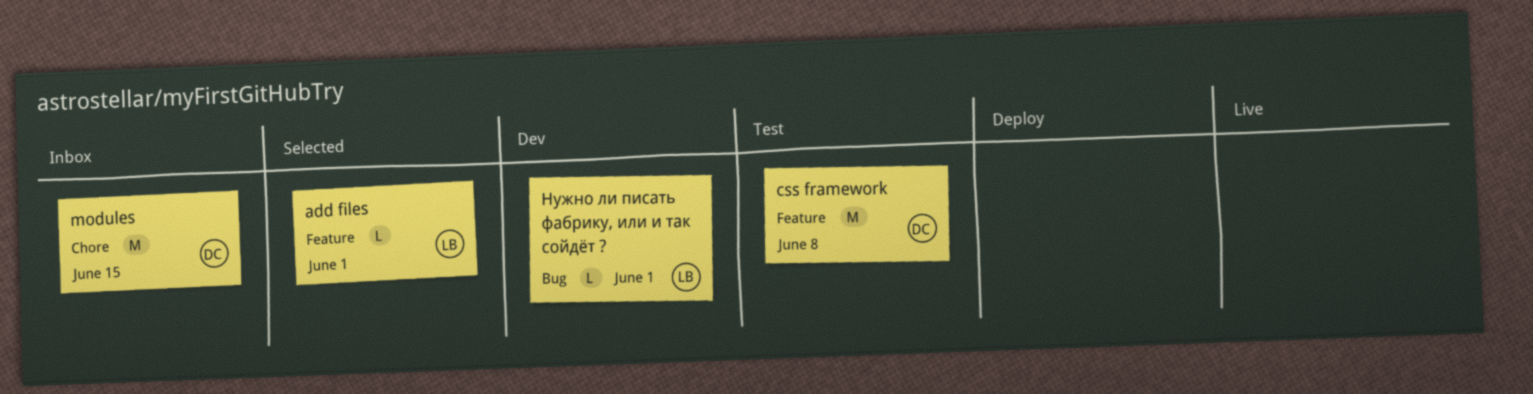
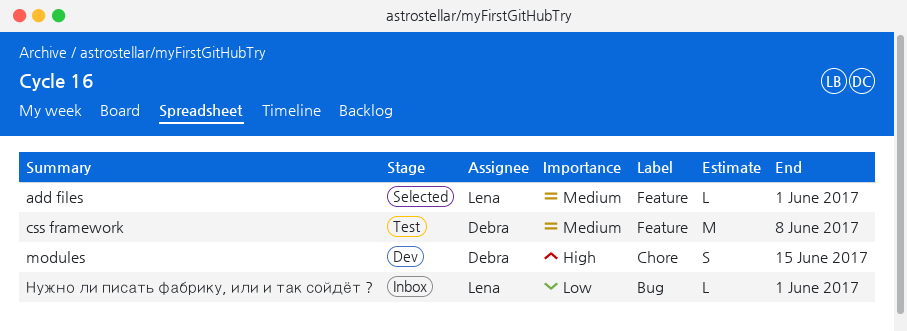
modules, status: Inbox -> Dev
modules, estimate: M -> S
Нужно ли писать фабрику, или и так сойдёт ?, status: Dev -> Inbox

